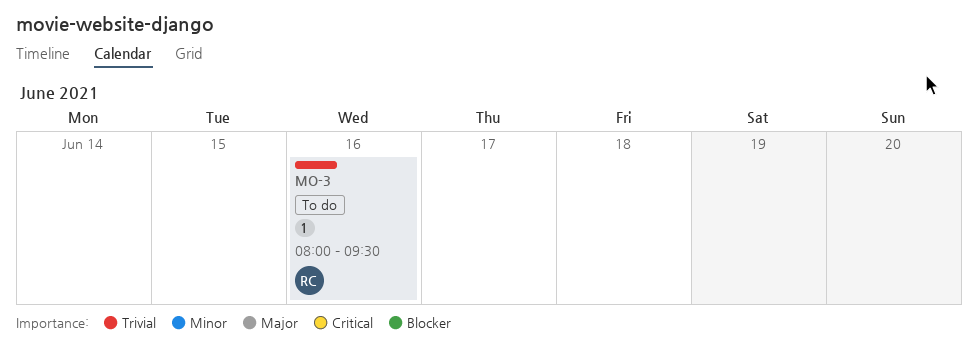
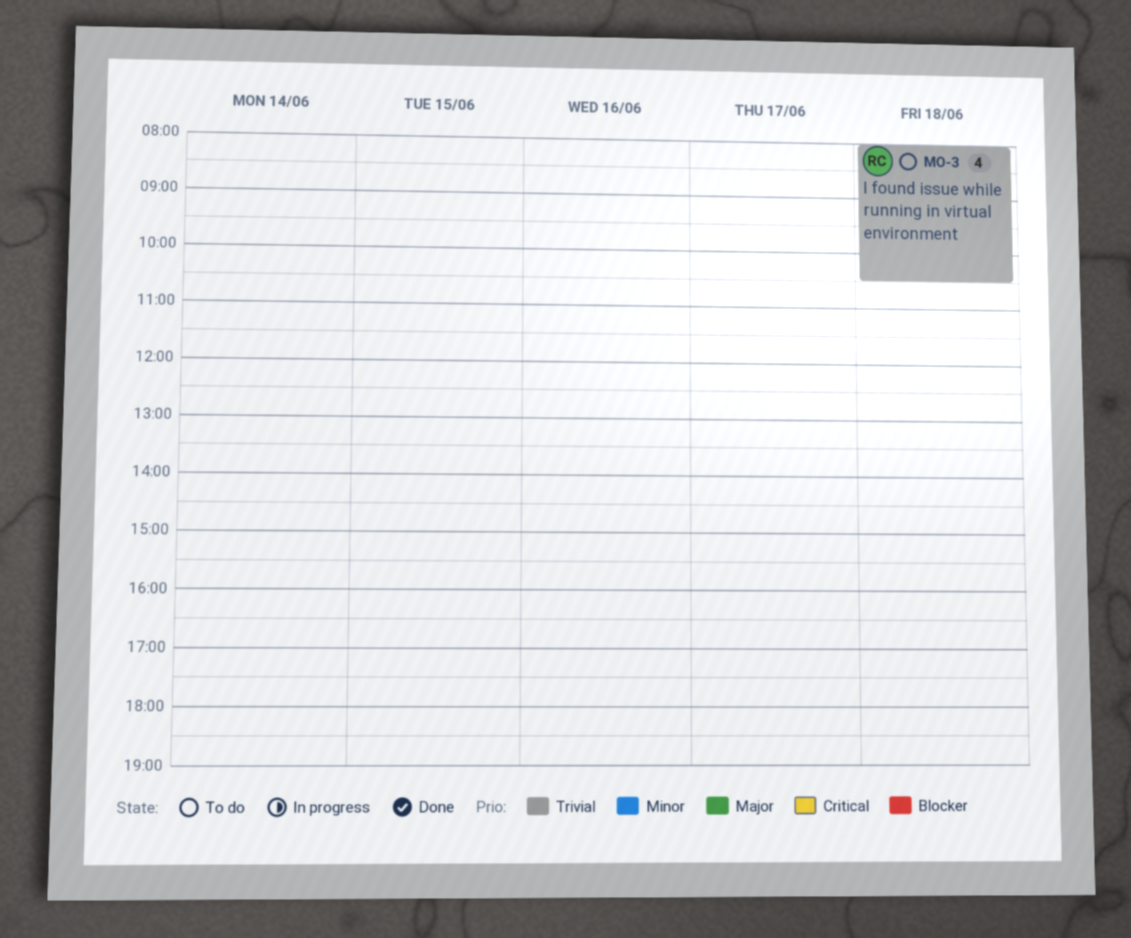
MO-3, estimate: 1 -> 4
MO-3, day: Jun 16 -> Jun 18
MO-3, ends: 09:30 -> 10:30

